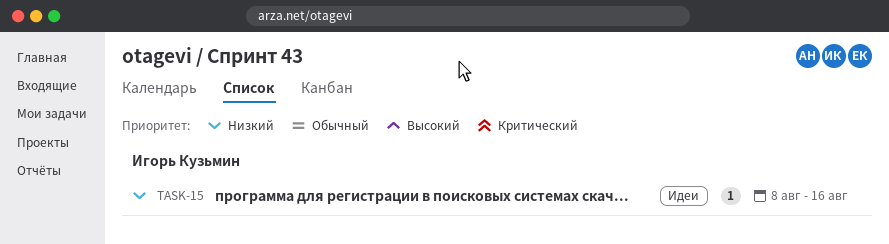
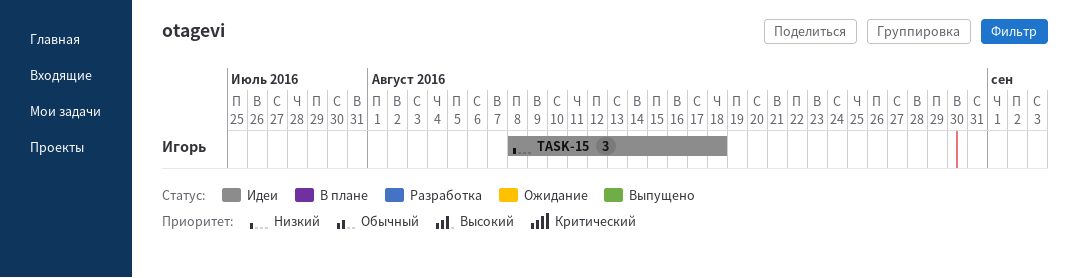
TASK-15, estimate: 1 -> 3
TASK-15, due: Aug 16 -> Aug 18

